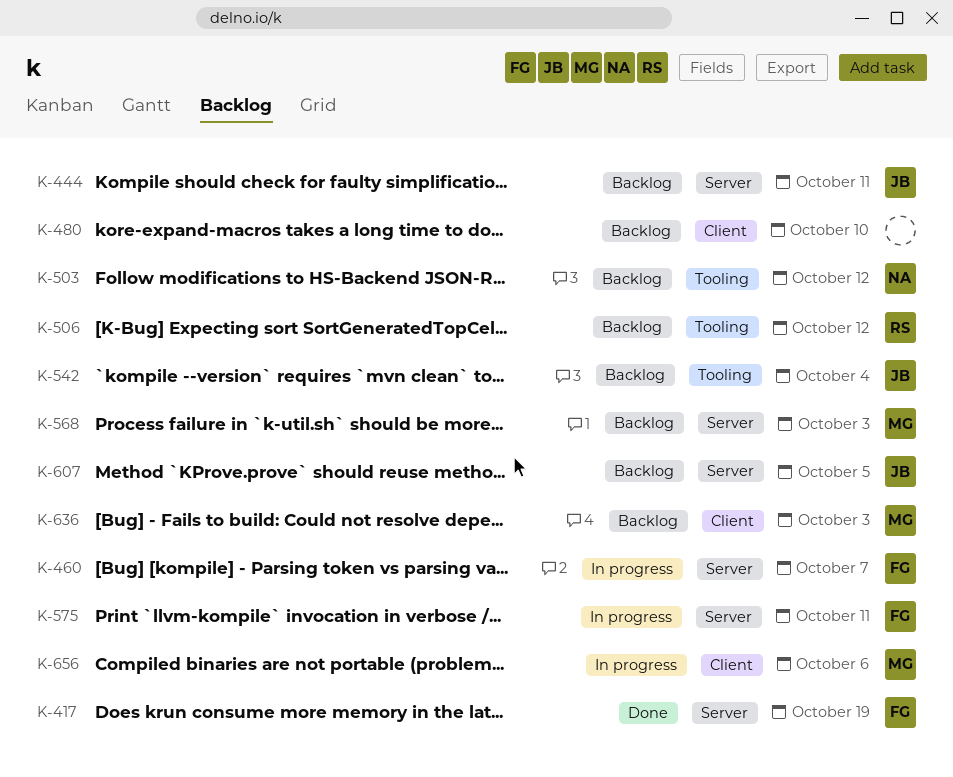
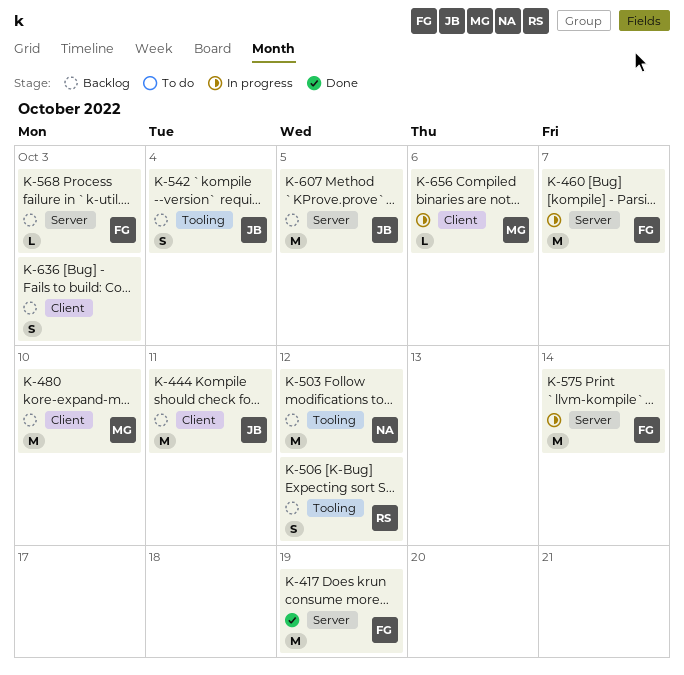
K-444, label: Server -> Client
K-480, owner: none -> MG
K-568, owner: MG -> FG
K-575, due: Oct 11 -> Oct 14
K-636, owner: MG -> none

